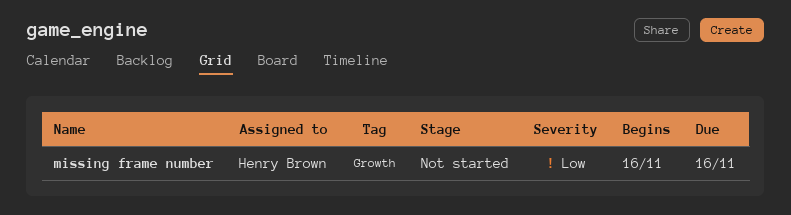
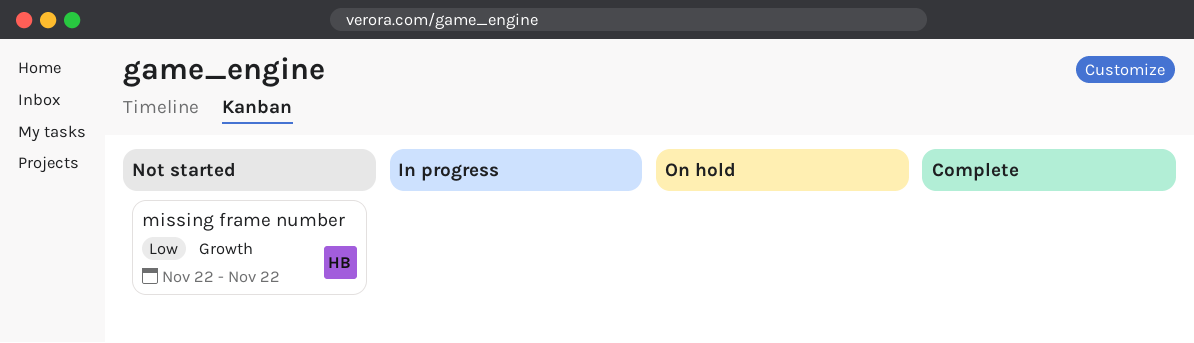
missing frame number, start: Nov 16 -> Nov 22
missing frame number, due: Nov 16 -> Nov 22

